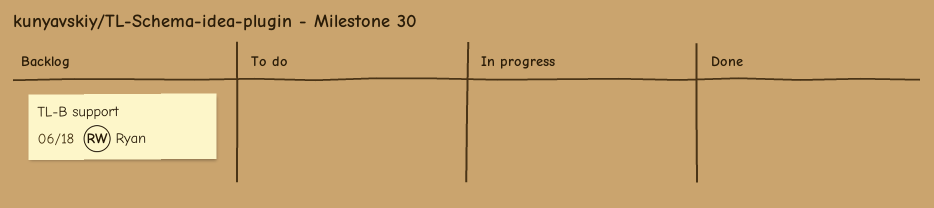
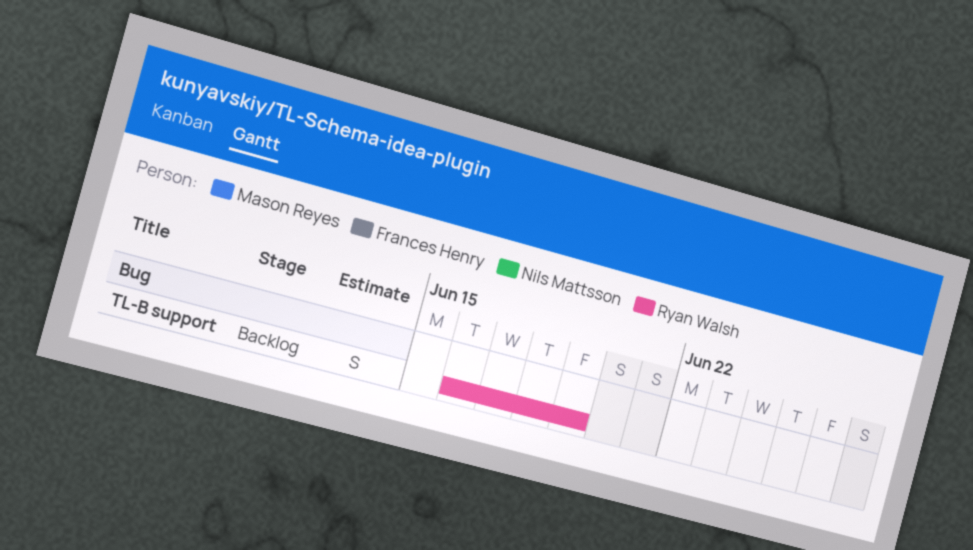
TL-B support, due: Jun 18 -> Jun 19

